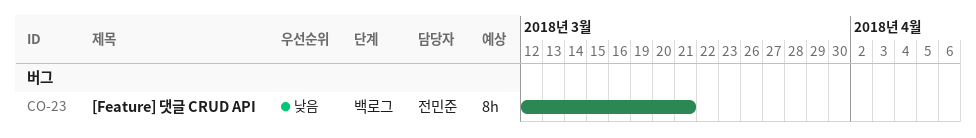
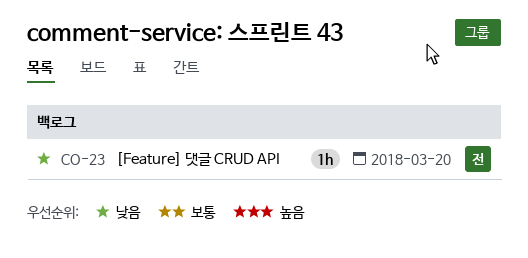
CO-23, estimate: 8h -> 1h
CO-23, due: Mar 21 -> Mar 20

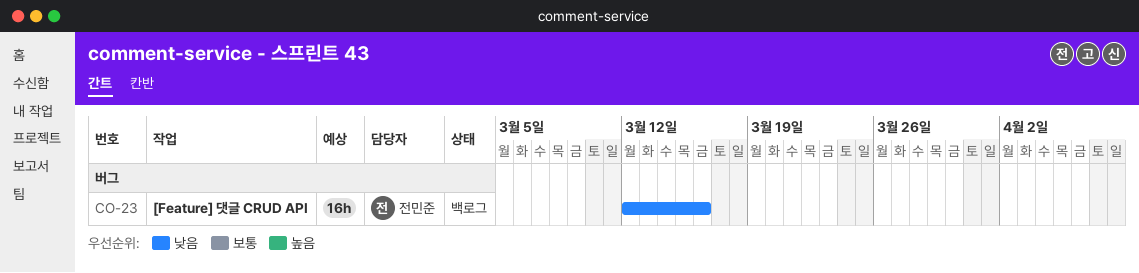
CO-23, estimate: 1h -> 16h
CO-23, due: Mar 20 -> Mar 16

